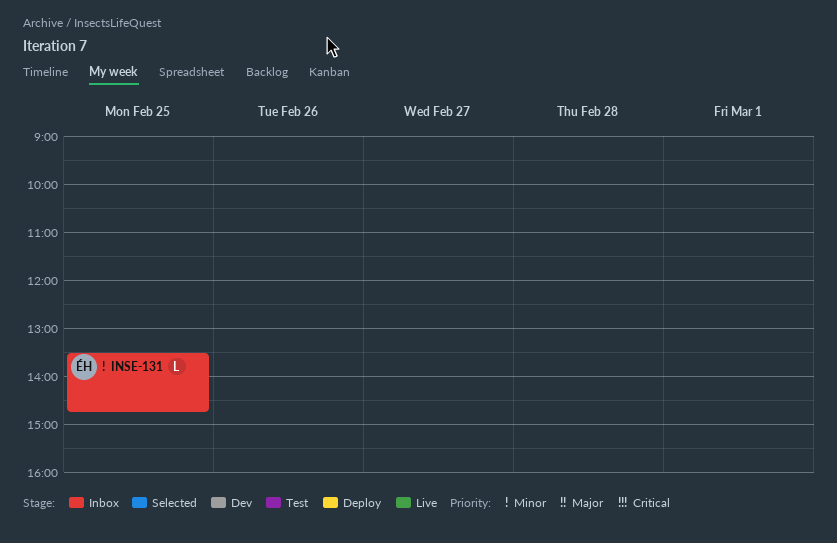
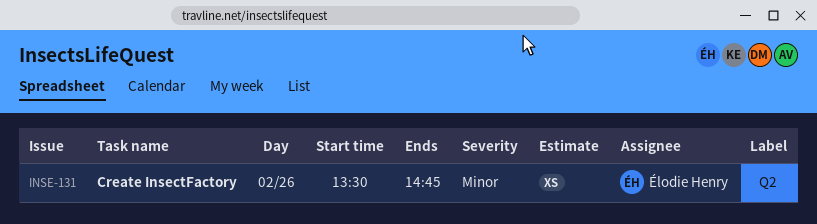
INSE-131, estimate: L -> XS
INSE-131, day: Feb 25 -> Feb 26

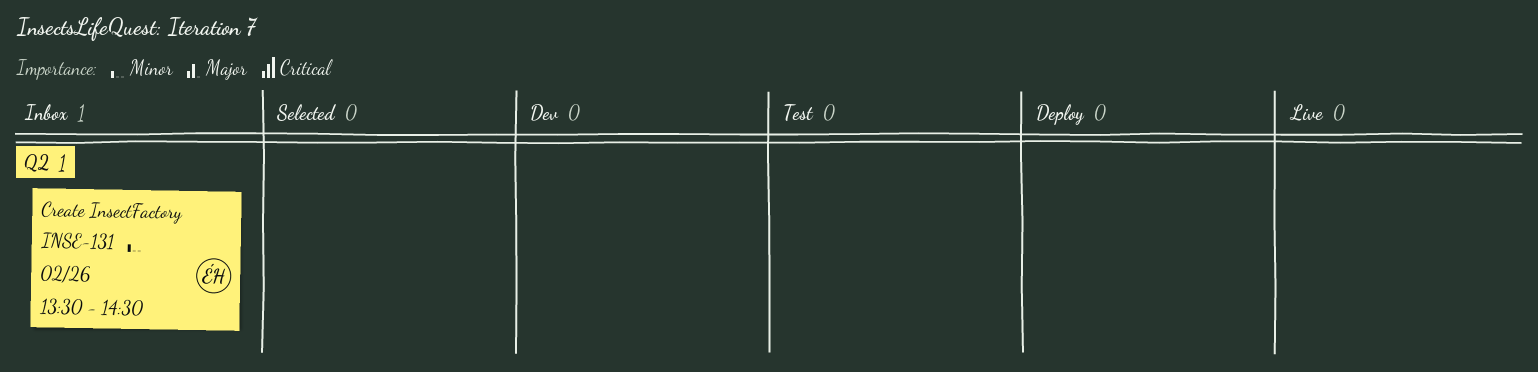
INSE-131, ends: 14:45 -> 14:30

